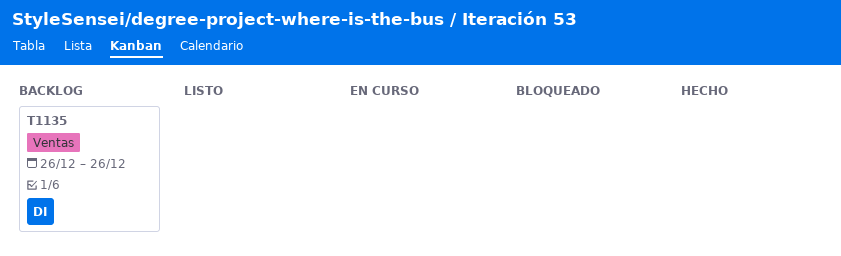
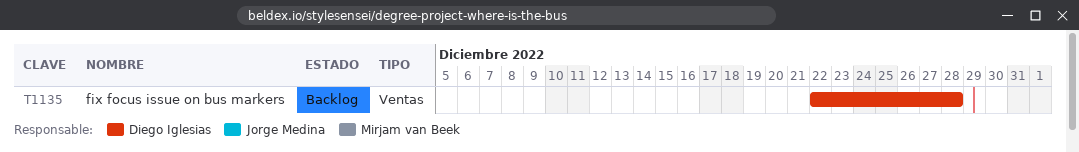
T1135, start: Dec 26 -> Dec 22
T1135, due: Dec 26 -> Dec 28

